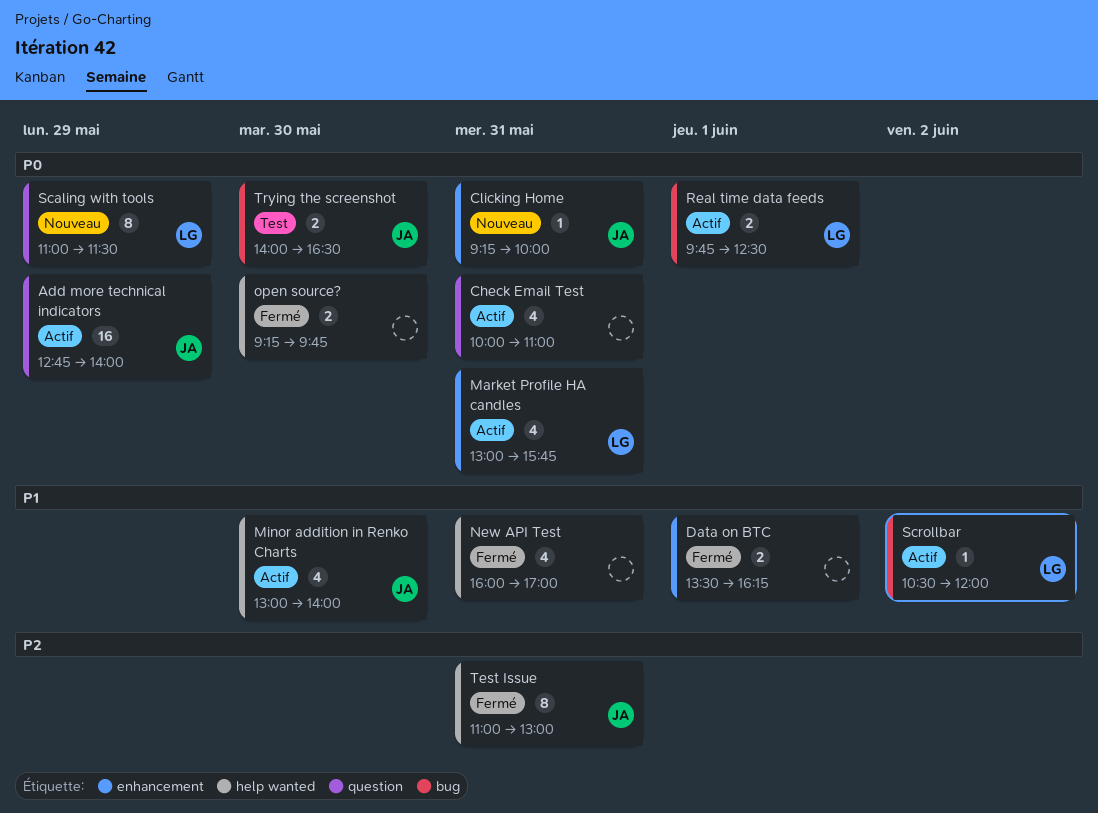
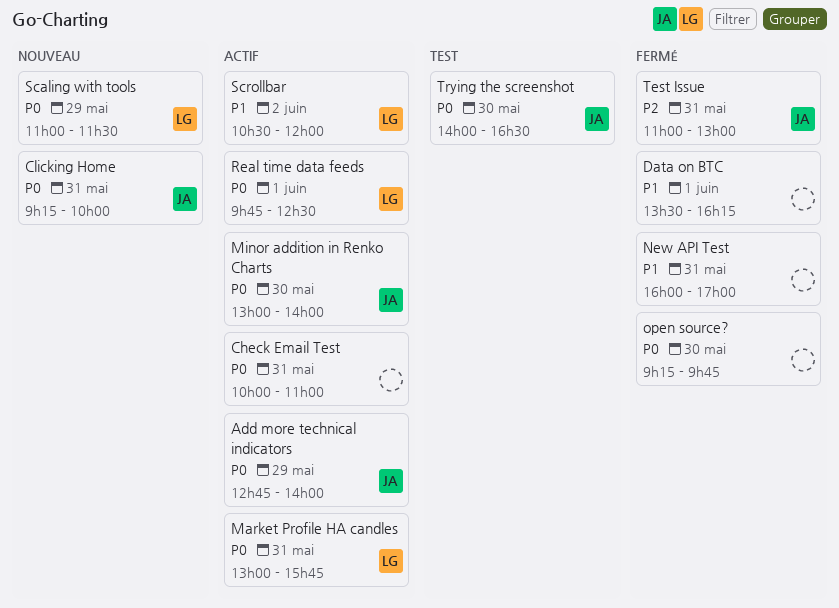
Minor addition in Renko Charts, priority: P1 -> P0

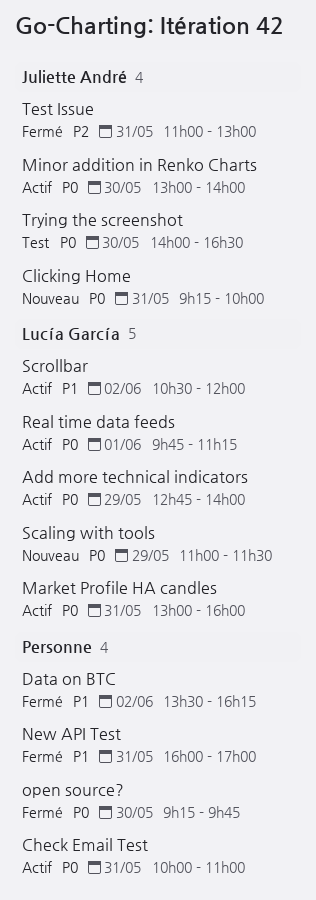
Add more technical indicators, owner: Juliette André -> Lucía García
Data on BTC, day: Jun 1 -> Jun 2
Market Profile HA candles, ends: 15:45 -> 16:00
Real time data feeds, ends: 12:30 -> 11:15

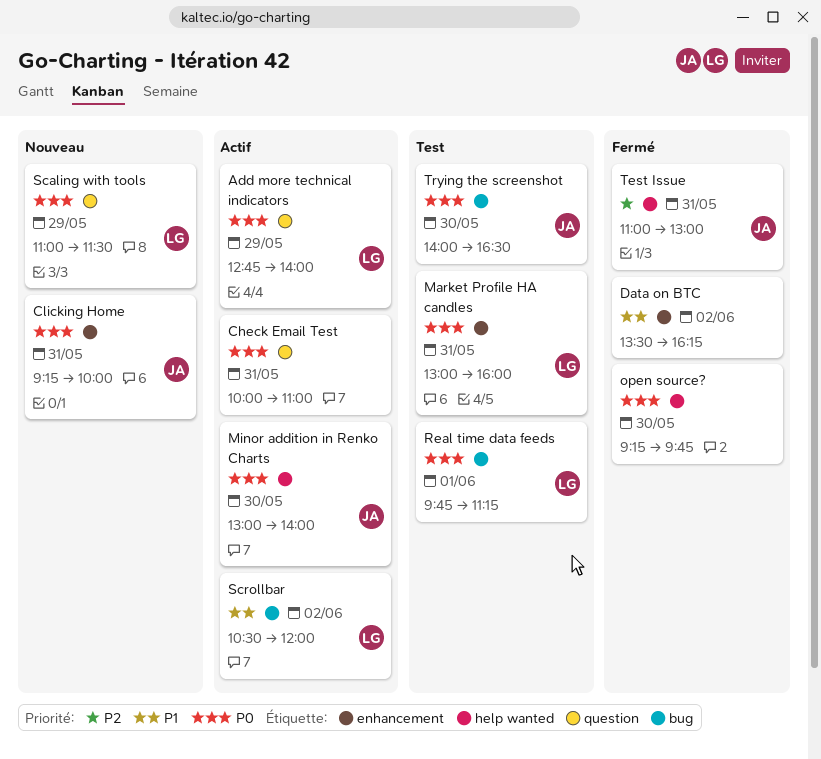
Market Profile HA candles, status: Actif -> Test
New API Test: present -> none
Real time data feeds, status: Actif -> Test

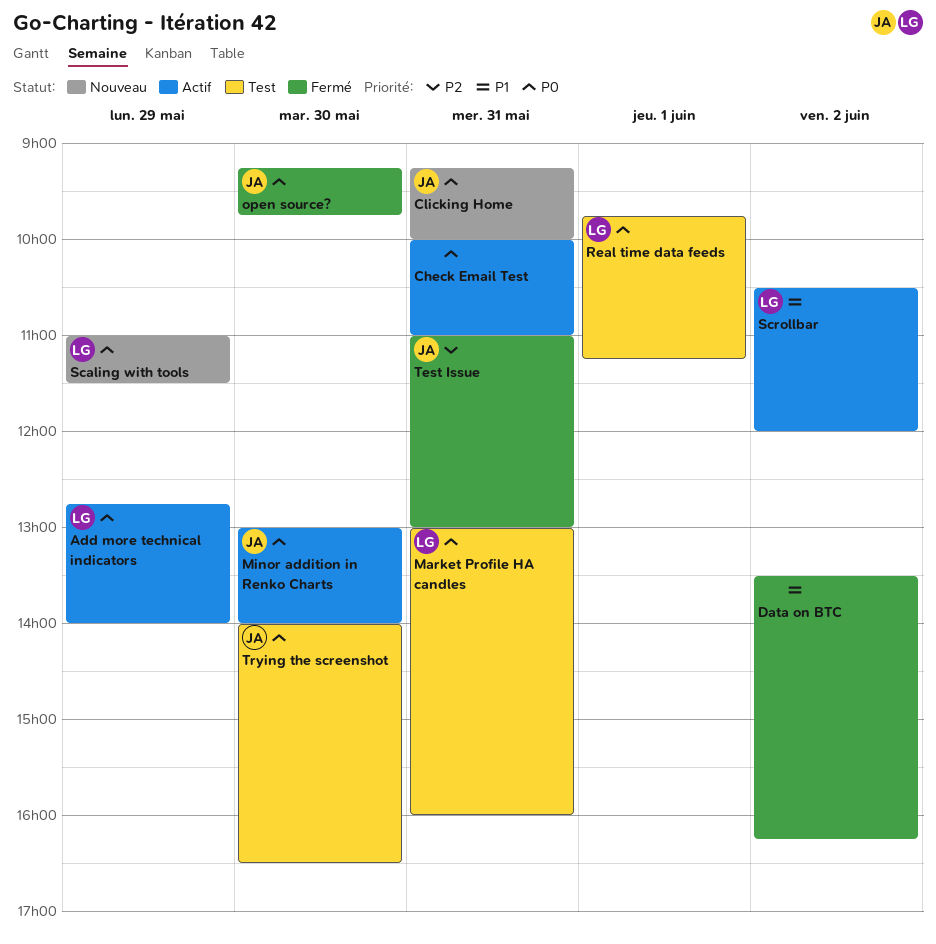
open source?, owner: none -> JA

